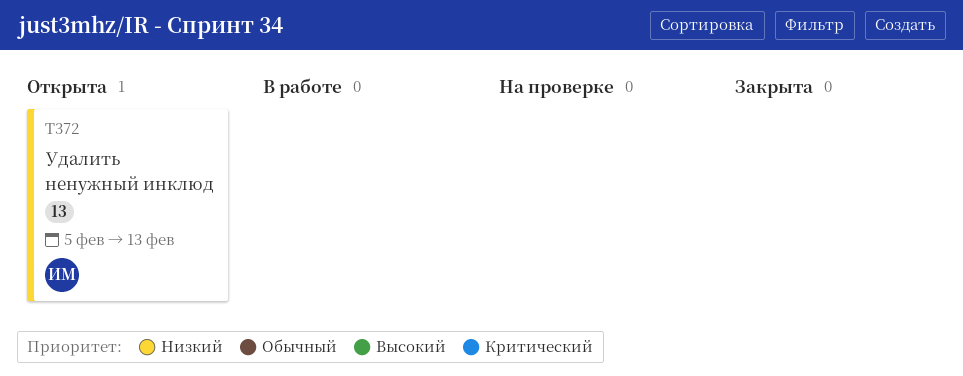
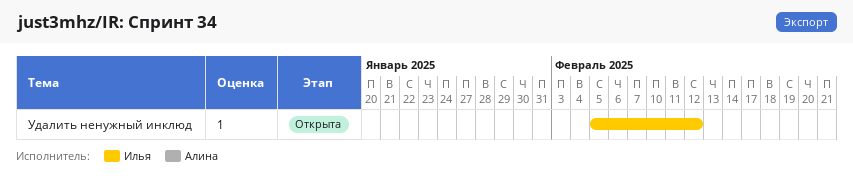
Удалить ненужный инклюд, estimate: 13 -> 1
Удалить ненужный инклюд, due: Feb 13 -> Feb 12

